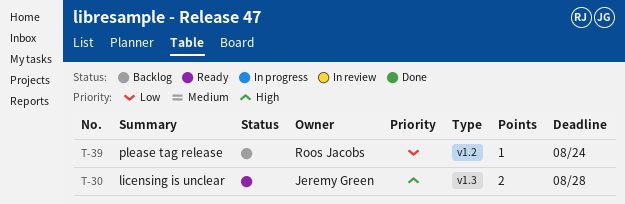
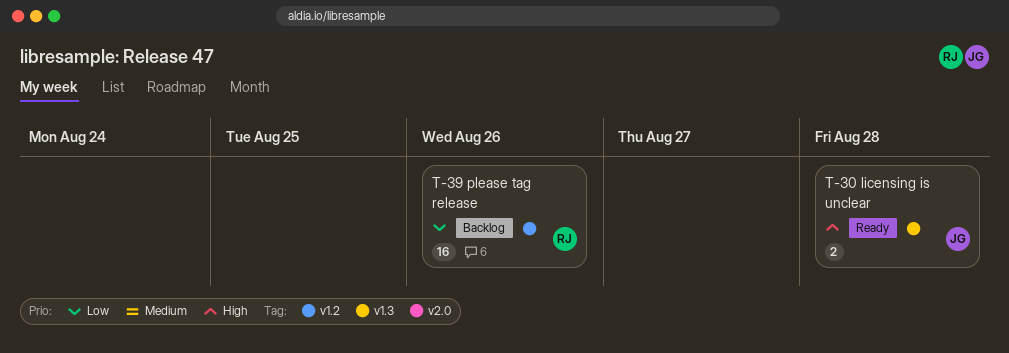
T-39, estimate: 1 -> 16
T-39, due: Aug 24 -> Aug 26

